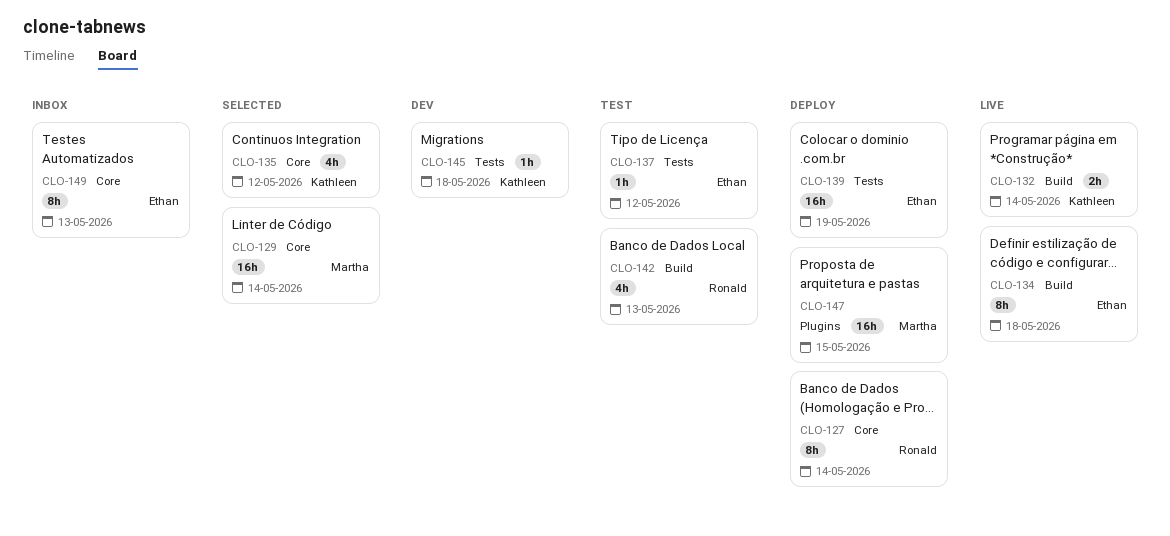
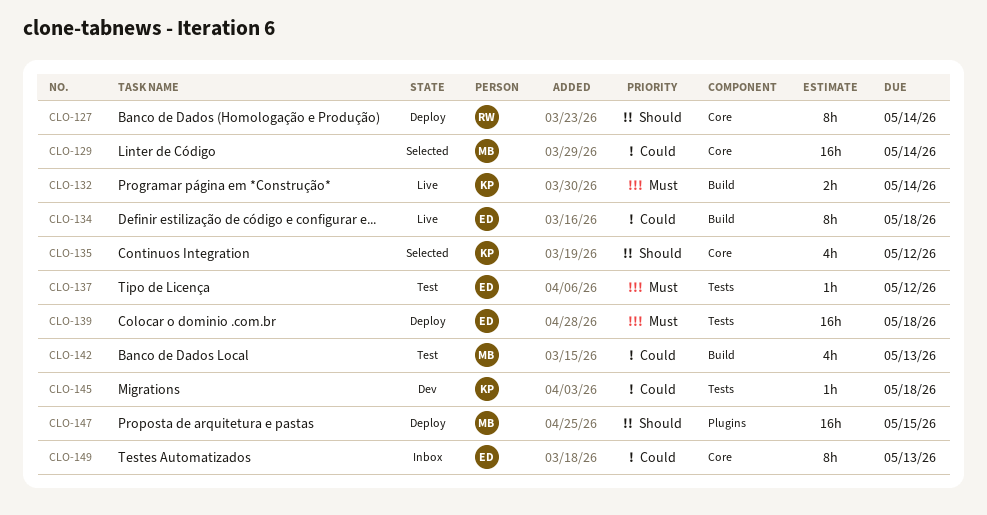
CLO-139, due: May 19 -> May 18
CLO-142, owner: Ronald -> Martha

